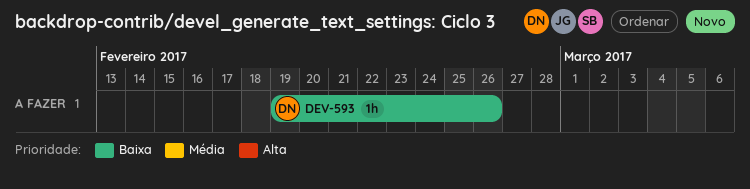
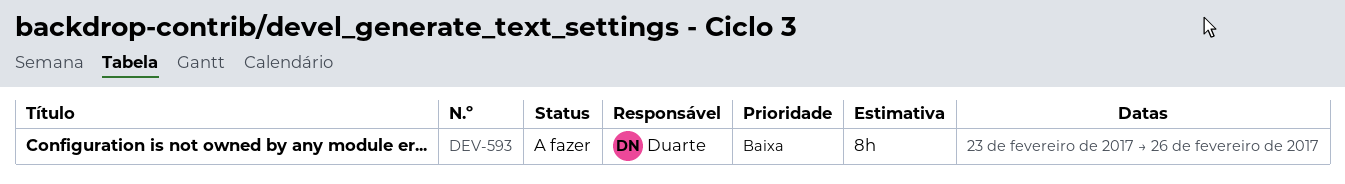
DEV-593, estimate: 1h -> 8h
DEV-593, start: Feb 19 -> Feb 23

